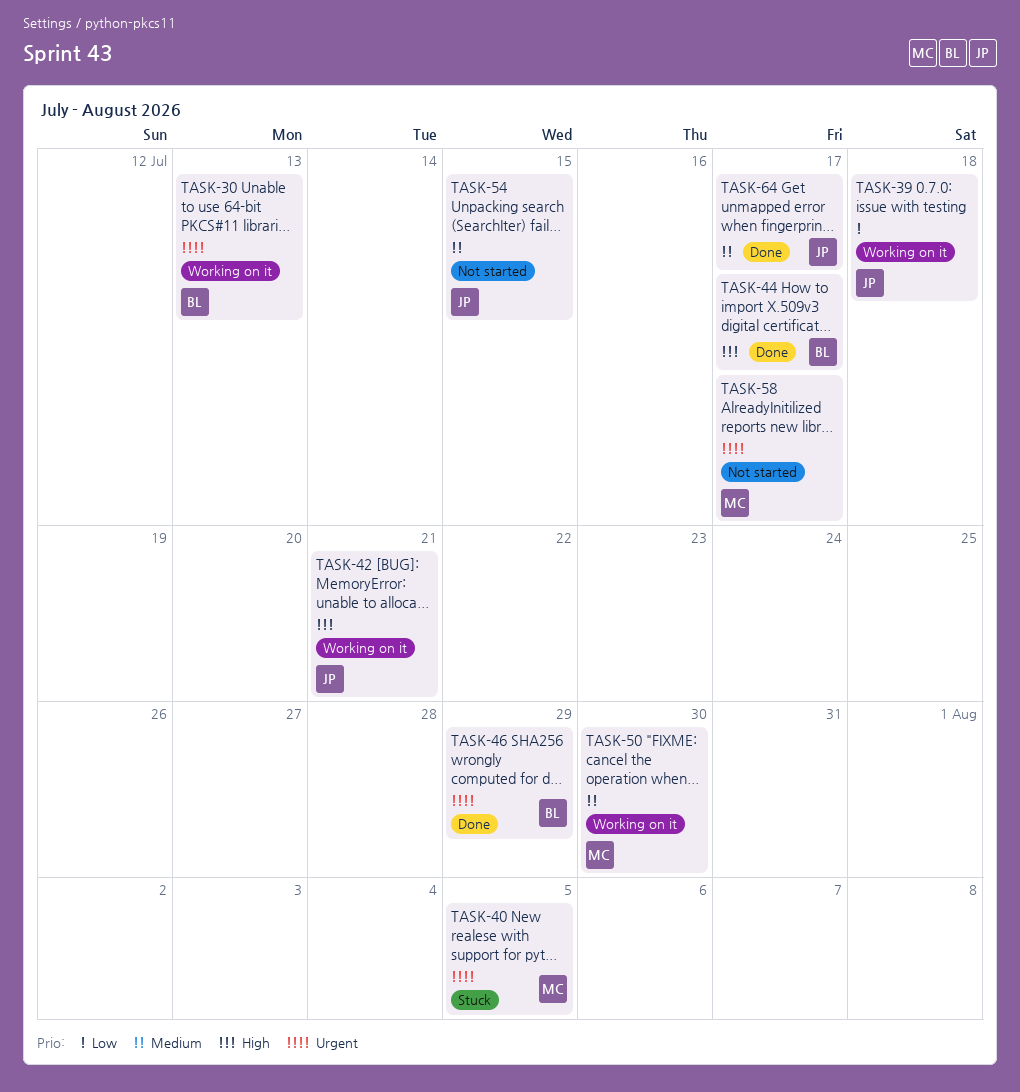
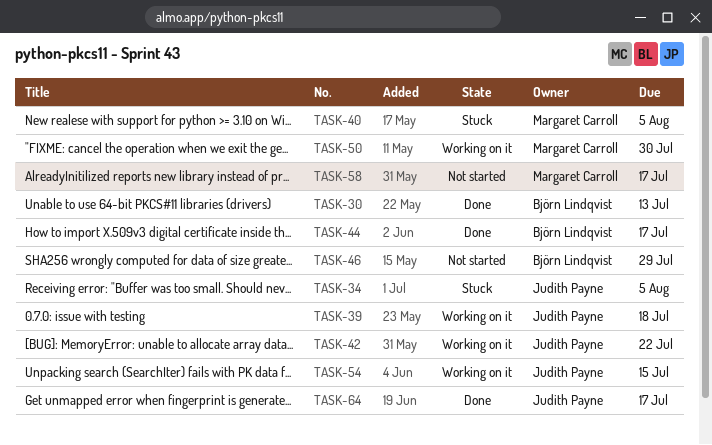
TASK-30, status: Working on it -> Done
TASK-34: none -> present
TASK-42, due: Jul 21 -> Jul 22
TASK-46, status: Done -> Not started
TASK-54, status: Not started -> Working on it

